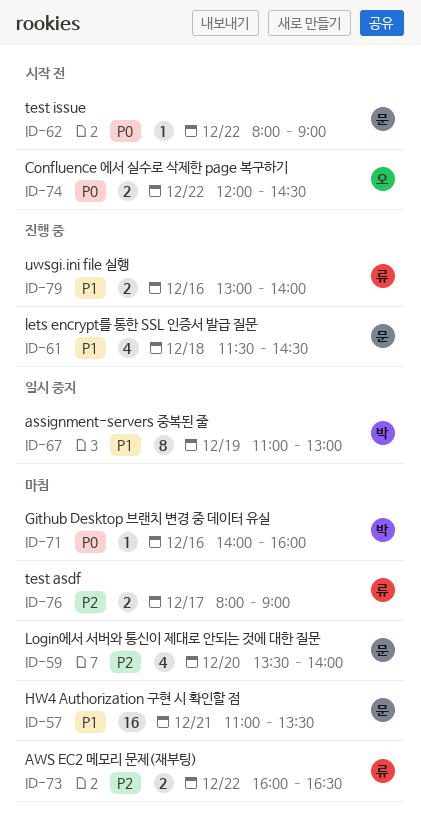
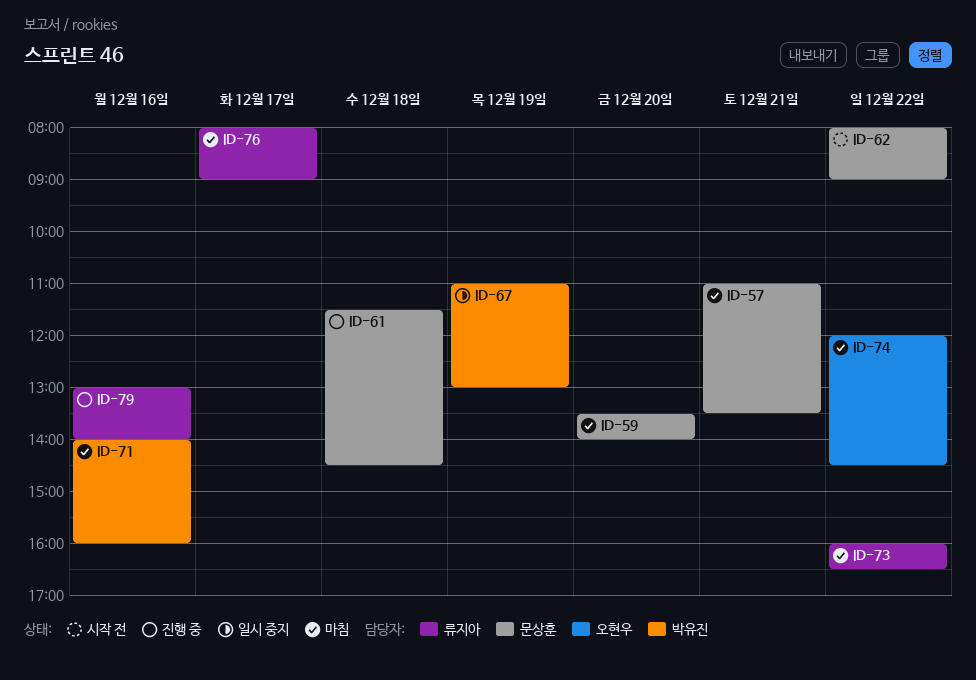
ID-74, status: 시작 전 -> 마침

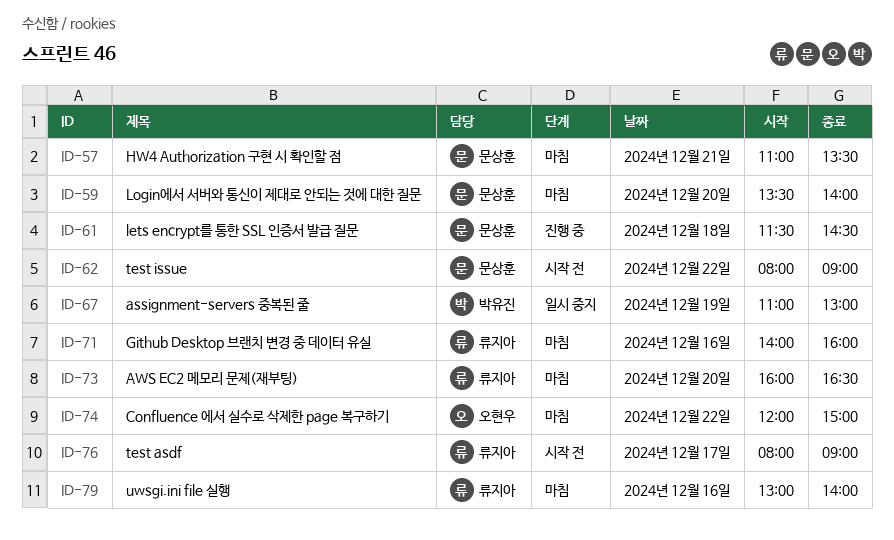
ID-71, owner: 박유진 -> 류지아
ID-73, day: Dec 22 -> Dec 20
ID-74, ends: 14:30 -> 15:00
ID-76, status: 마침 -> 시작 전
ID-79, status: 진행 중 -> 마침

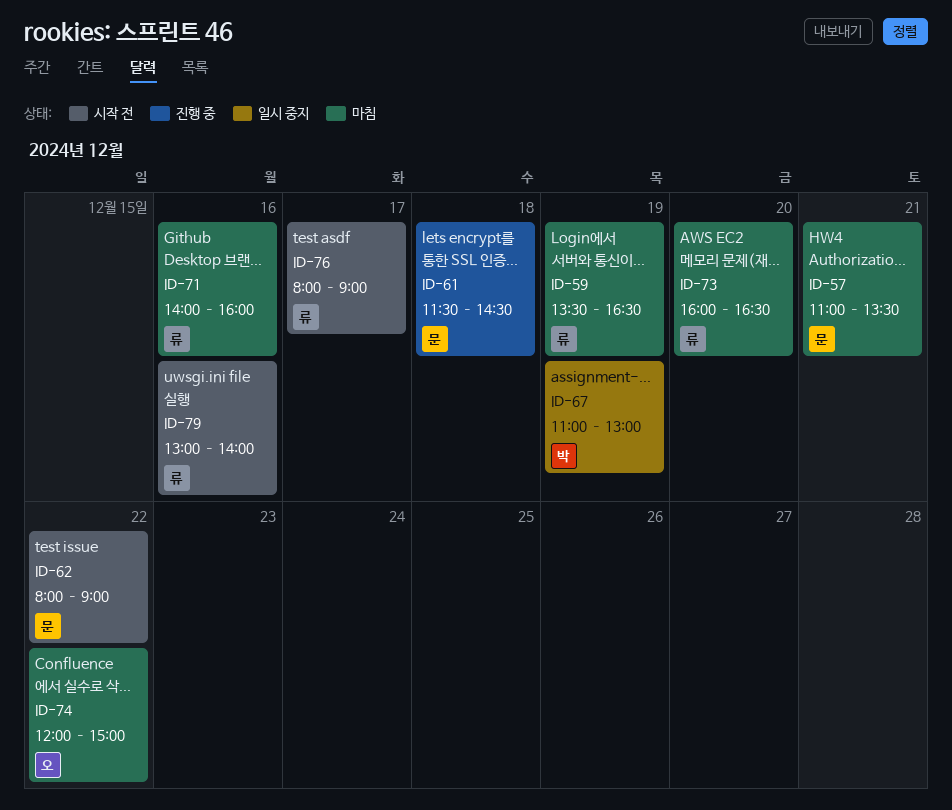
ID-59, owner: 문상훈 -> 류지아
ID-59, day: Dec 20 -> Dec 19
ID-59, ends: 14:00 -> 16:30
ID-79, status: 마침 -> 시작 전

